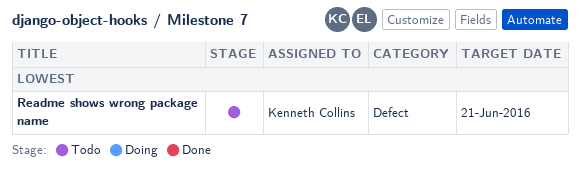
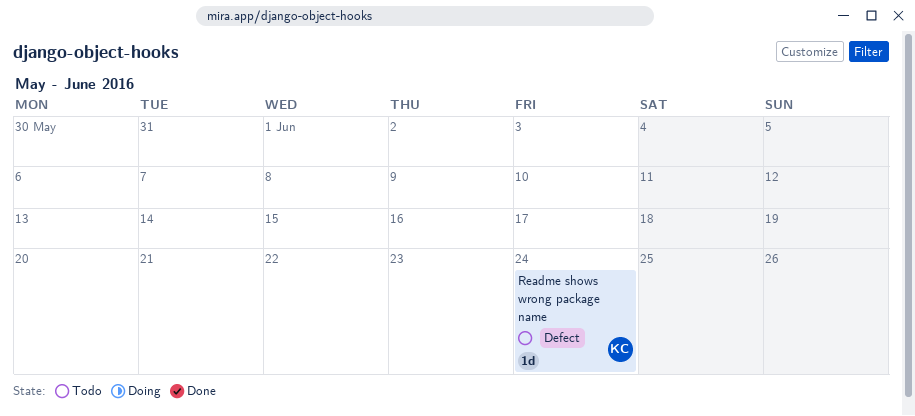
Readme shows wrong package name, due: Jun 21 -> Jun 24

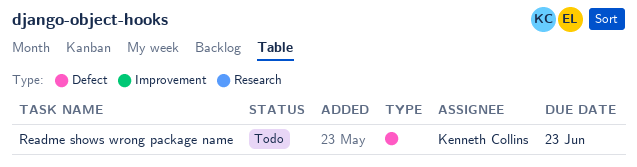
Readme shows wrong package name, due: Jun 24 -> Jun 23

